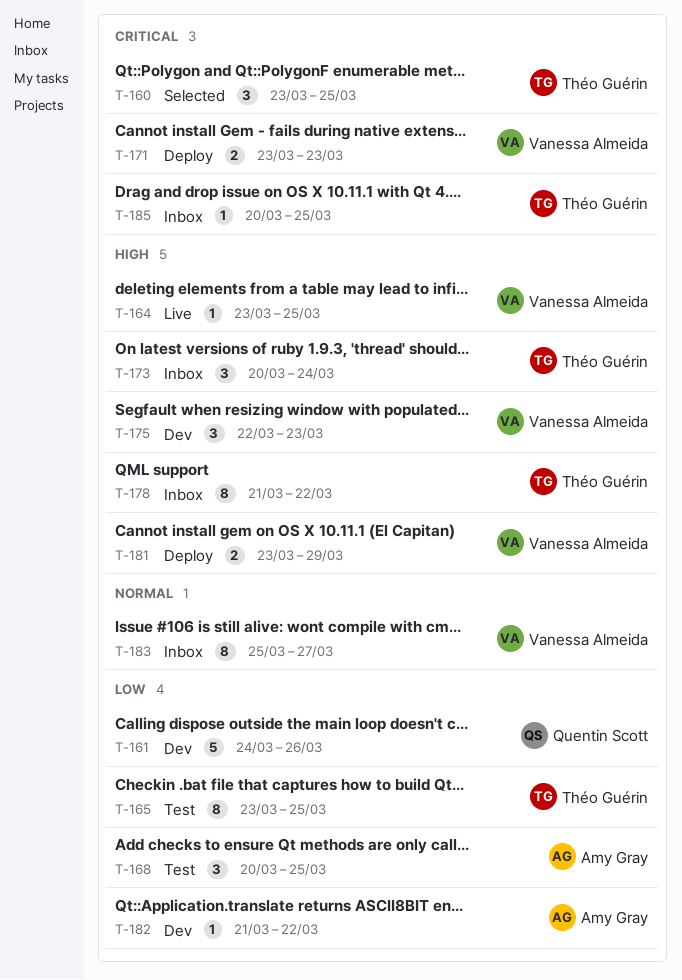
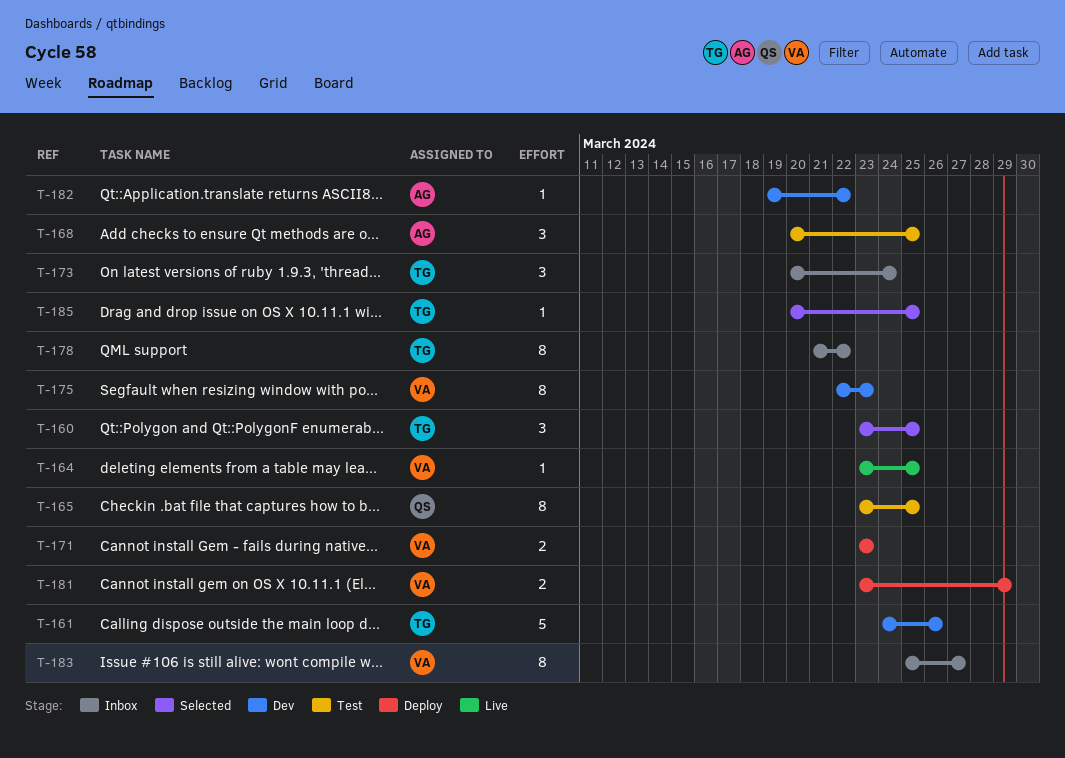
T-161, owner: Quentin Scott -> Théo Guérin
T-165, owner: Théo Guérin -> Quentin Scott
T-175, estimate: 3 -> 8
T-182, start: Mar 21 -> Mar 19
T-185, status: Inbox -> Selected

